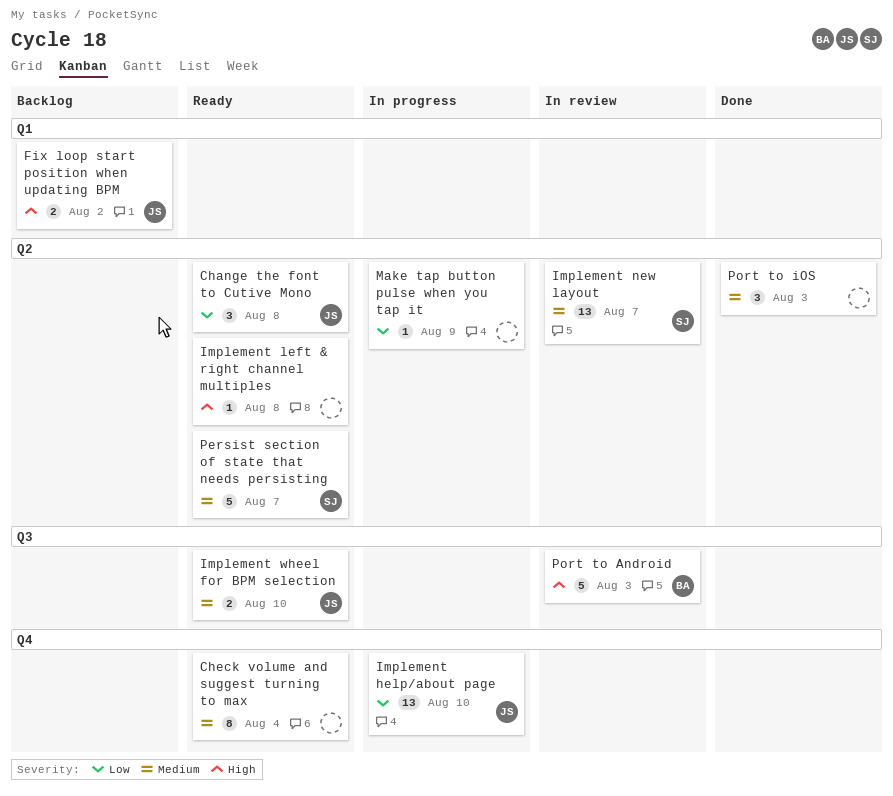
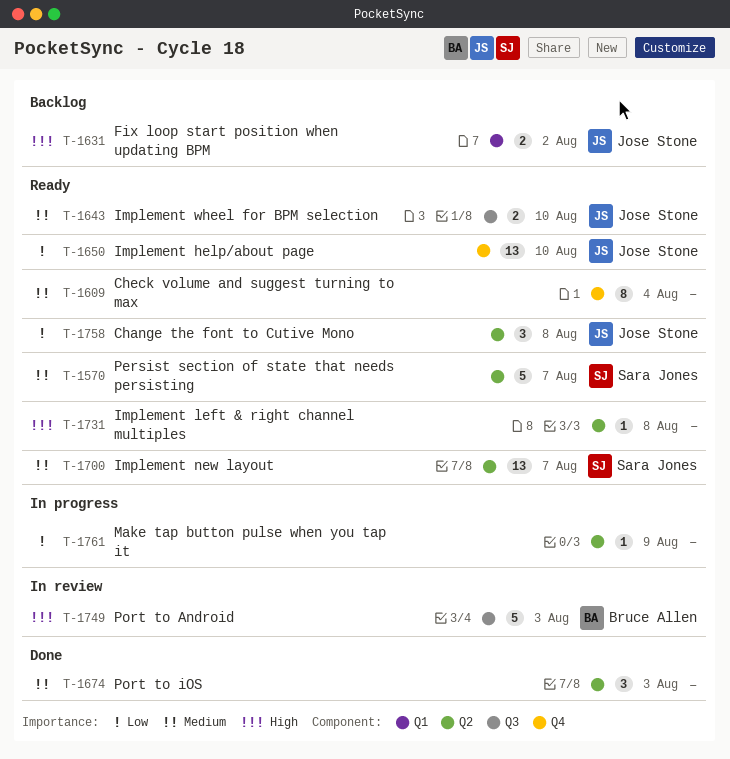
Implement help/about page, status: In progress -> Ready
Implement new layout, status: In review -> Ready

